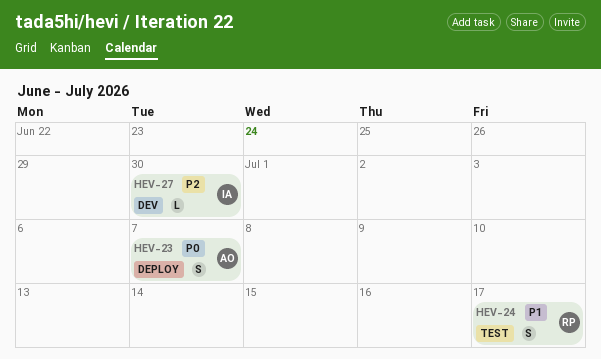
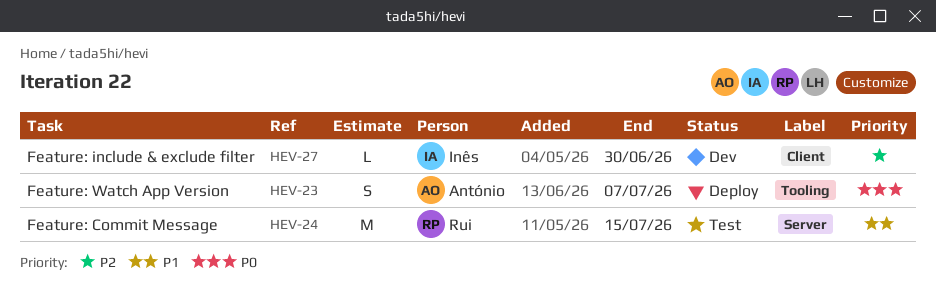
HEV-24, estimate: S -> M
HEV-24, due: Jul 17 -> Jul 15

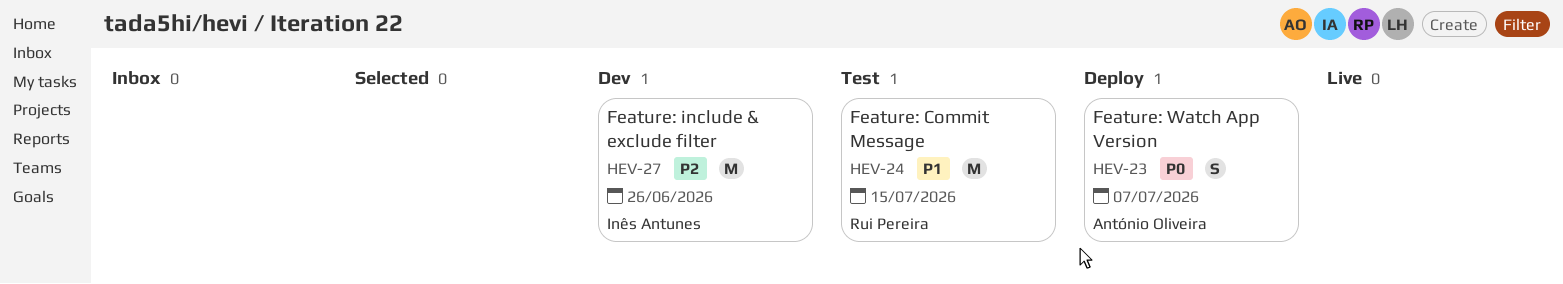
HEV-27, estimate: L -> M
HEV-27, due: Jun 30 -> Jun 26

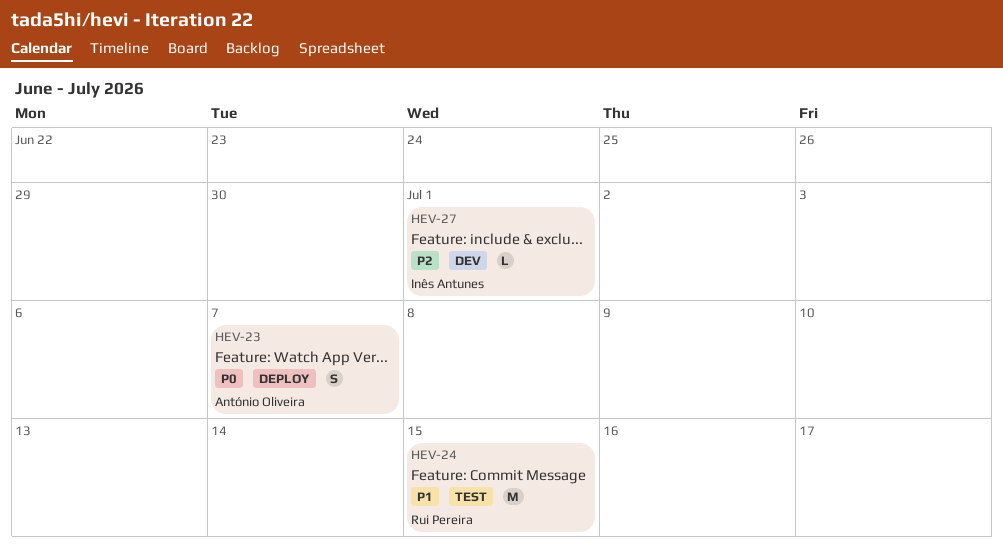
HEV-27, estimate: M -> L
HEV-27, due: Jun 26 -> Jul 1

